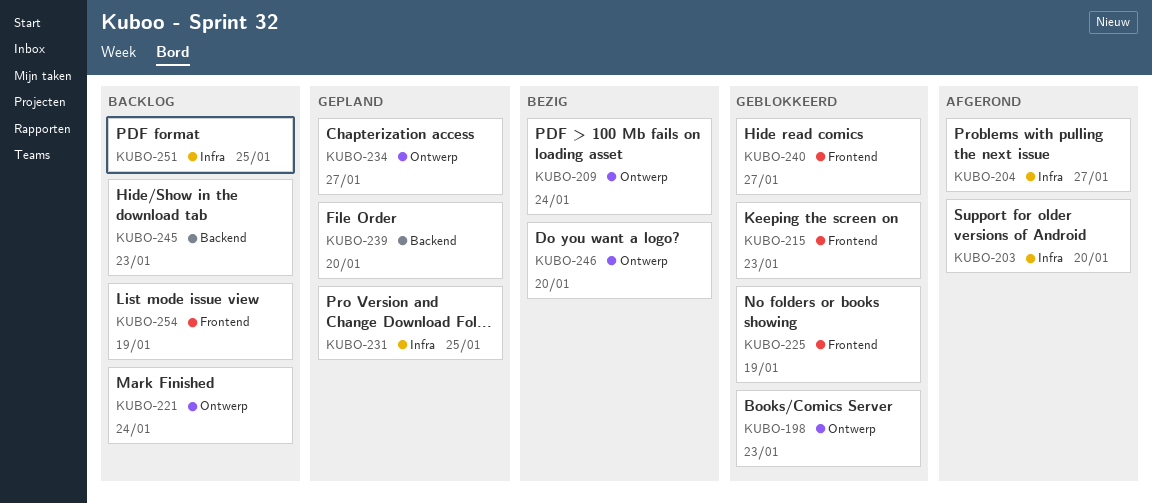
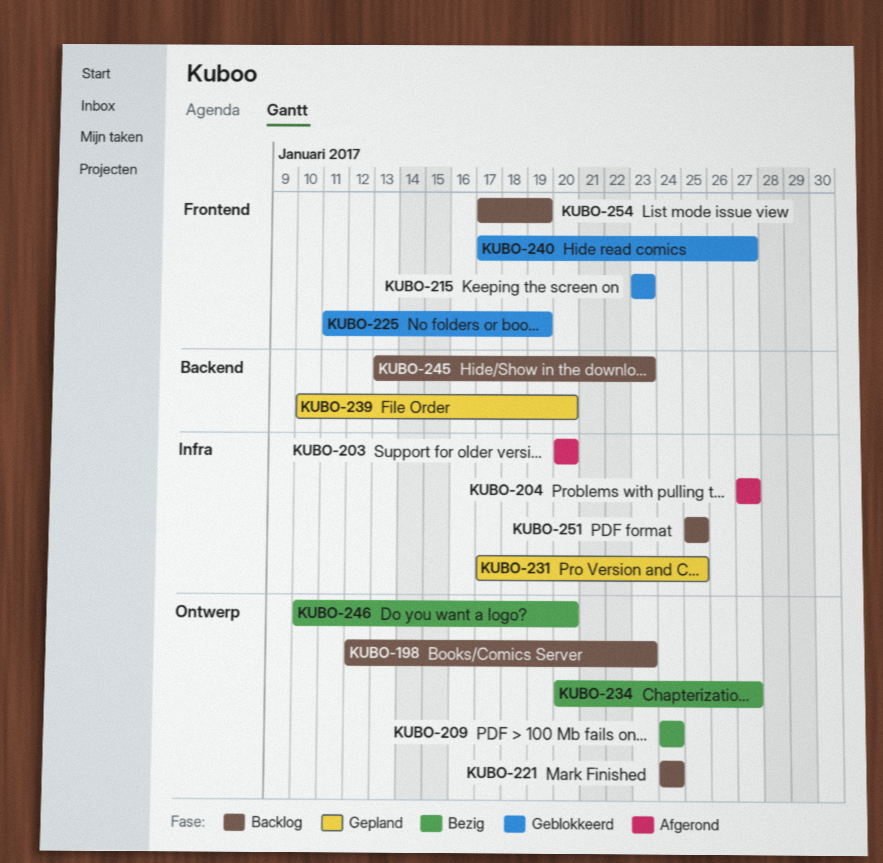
KUBO-198, status: Geblokkeerd -> Backlog
KUBO-234, status: Gepland -> Bezig

